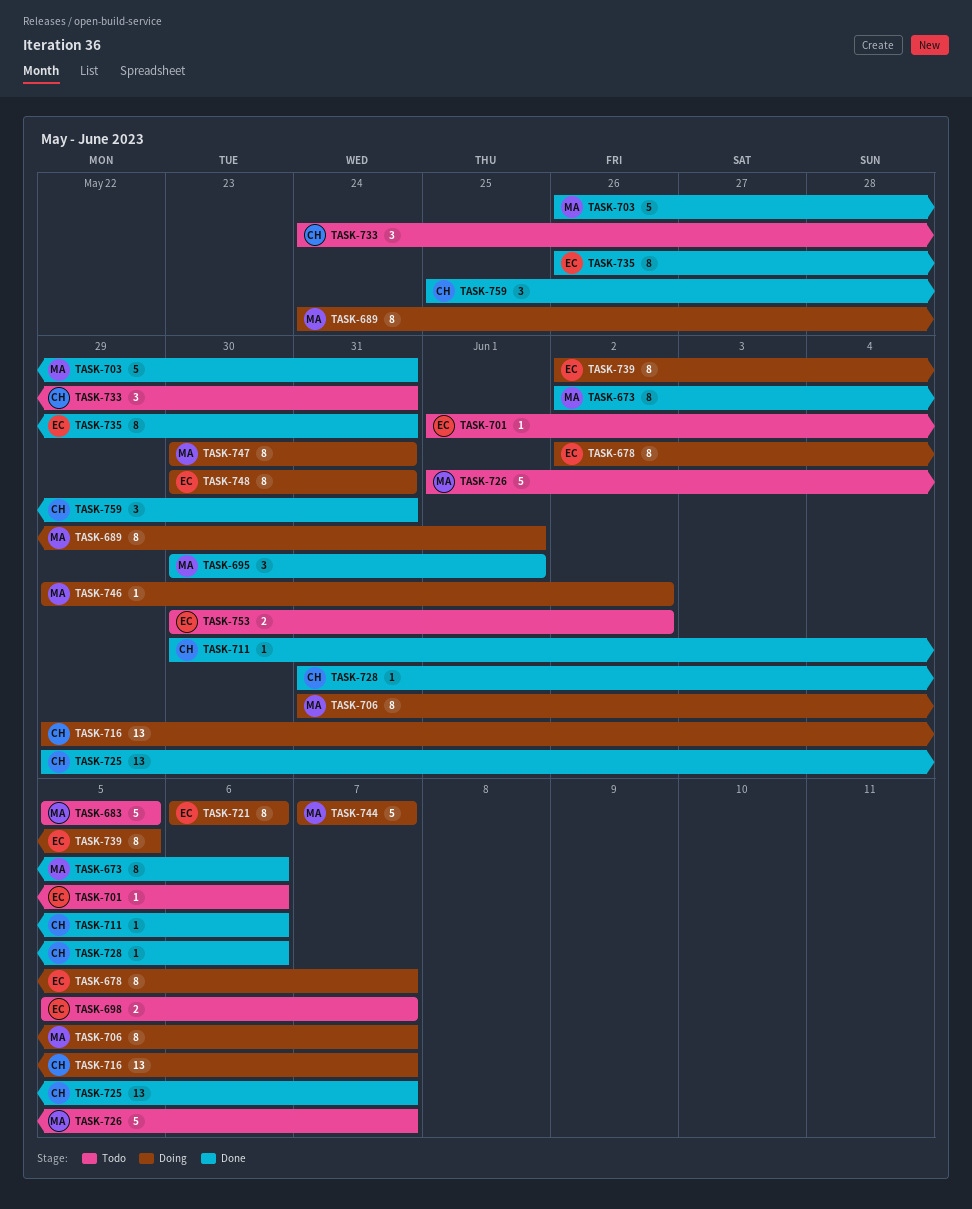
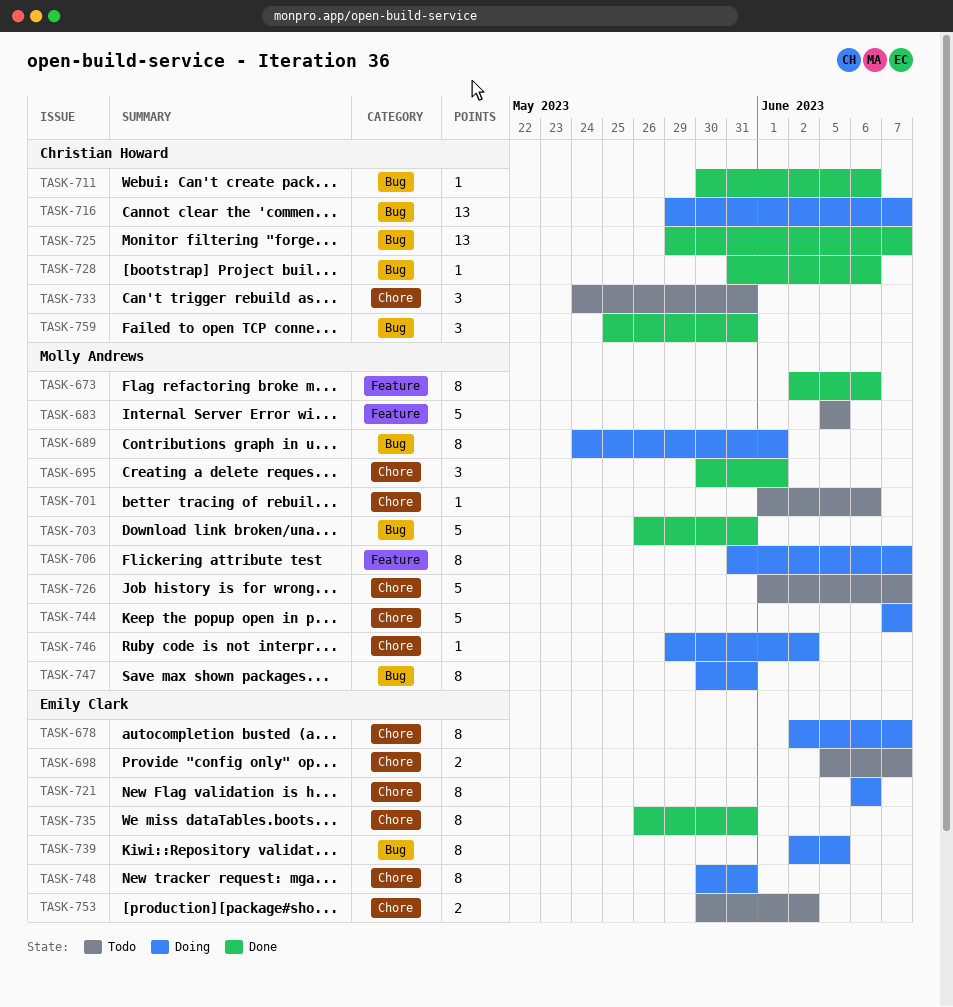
TASK-701, owner: Emily Clark -> Molly Andrews

